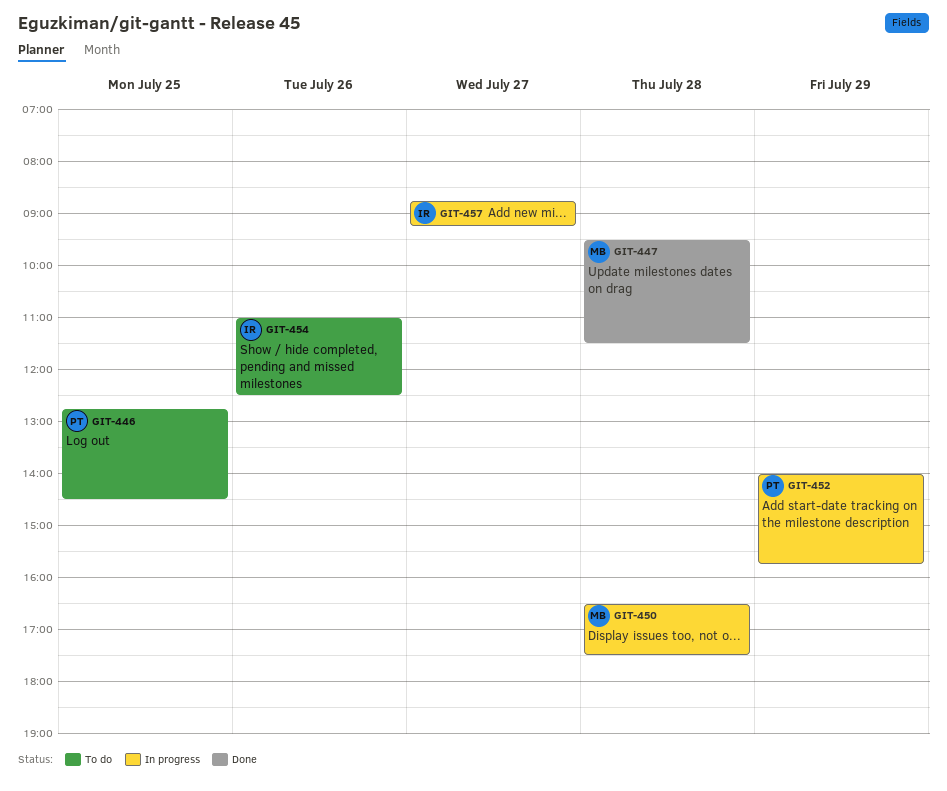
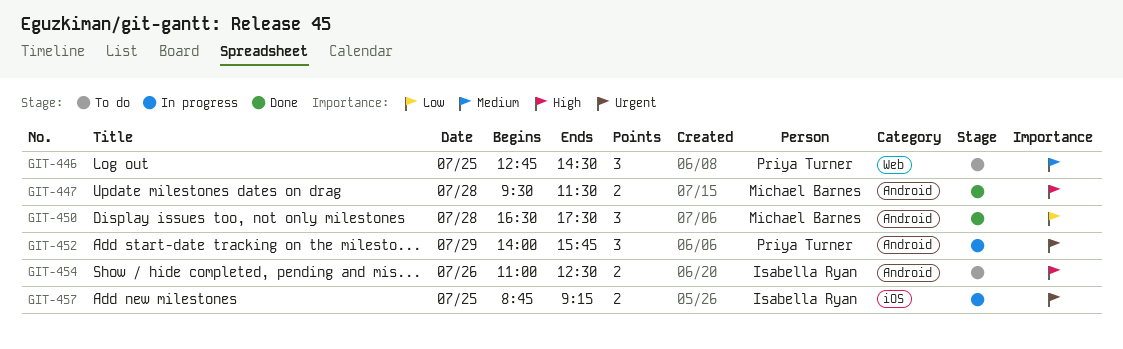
GIT-450, status: In progress -> Done
GIT-457, day: Jul 27 -> Jul 25

